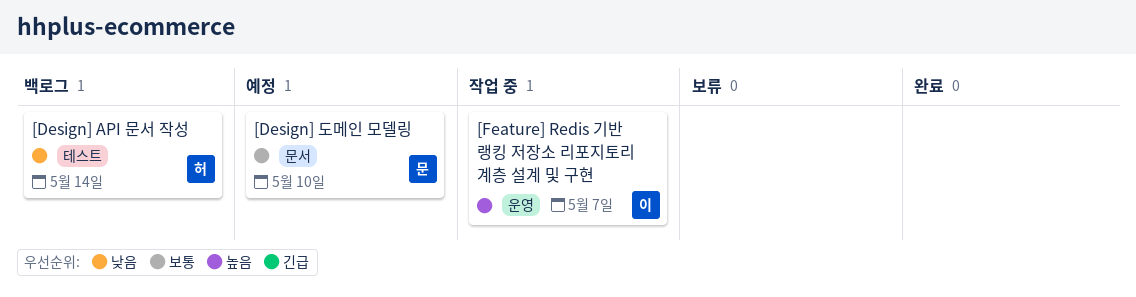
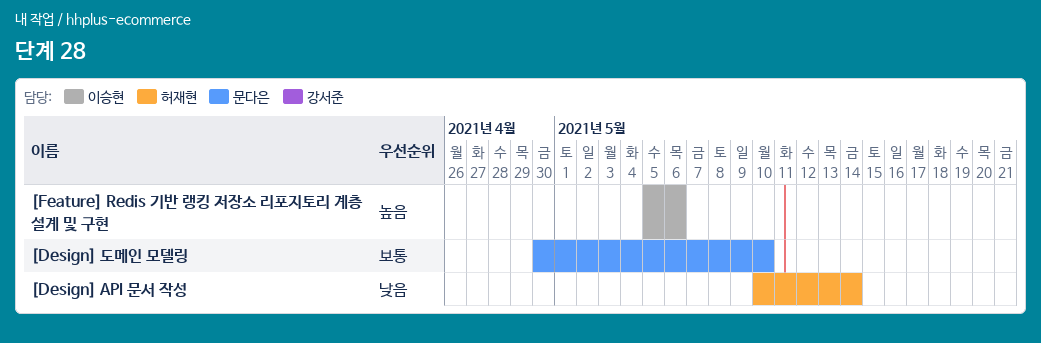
[Feature] Redis 기반 랭킹 저장소 리포지토리 계층 설계 및 구현, due: May 7 -> May 6

